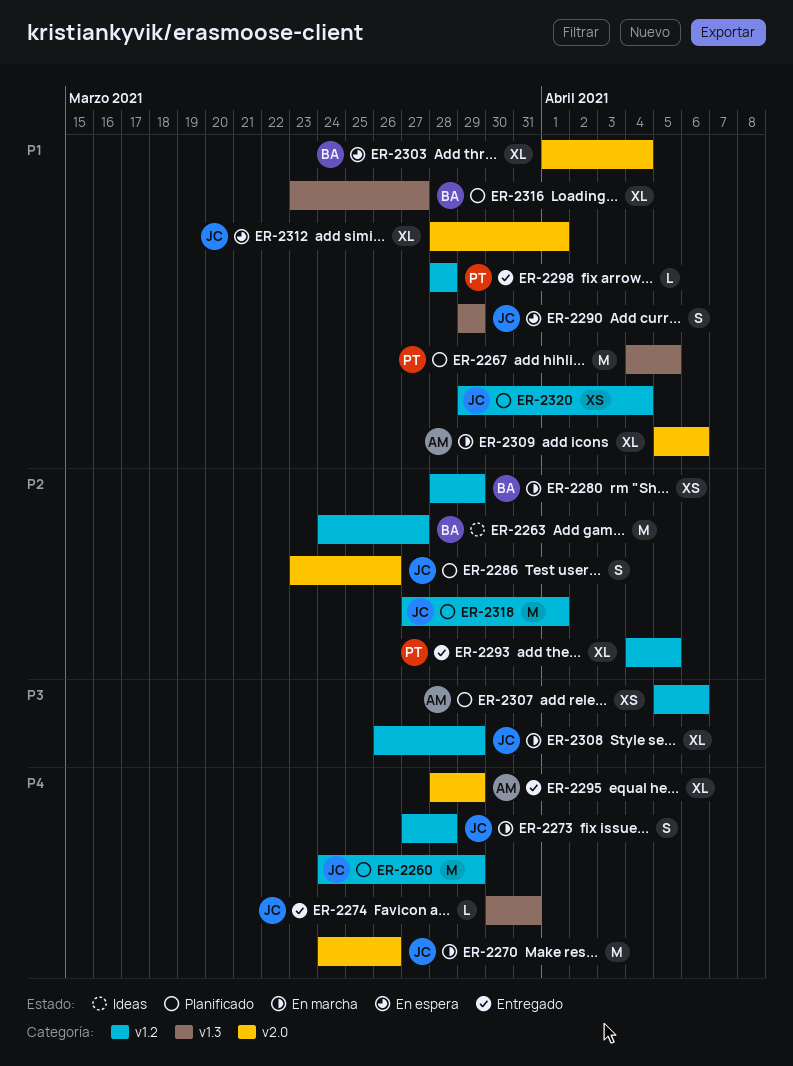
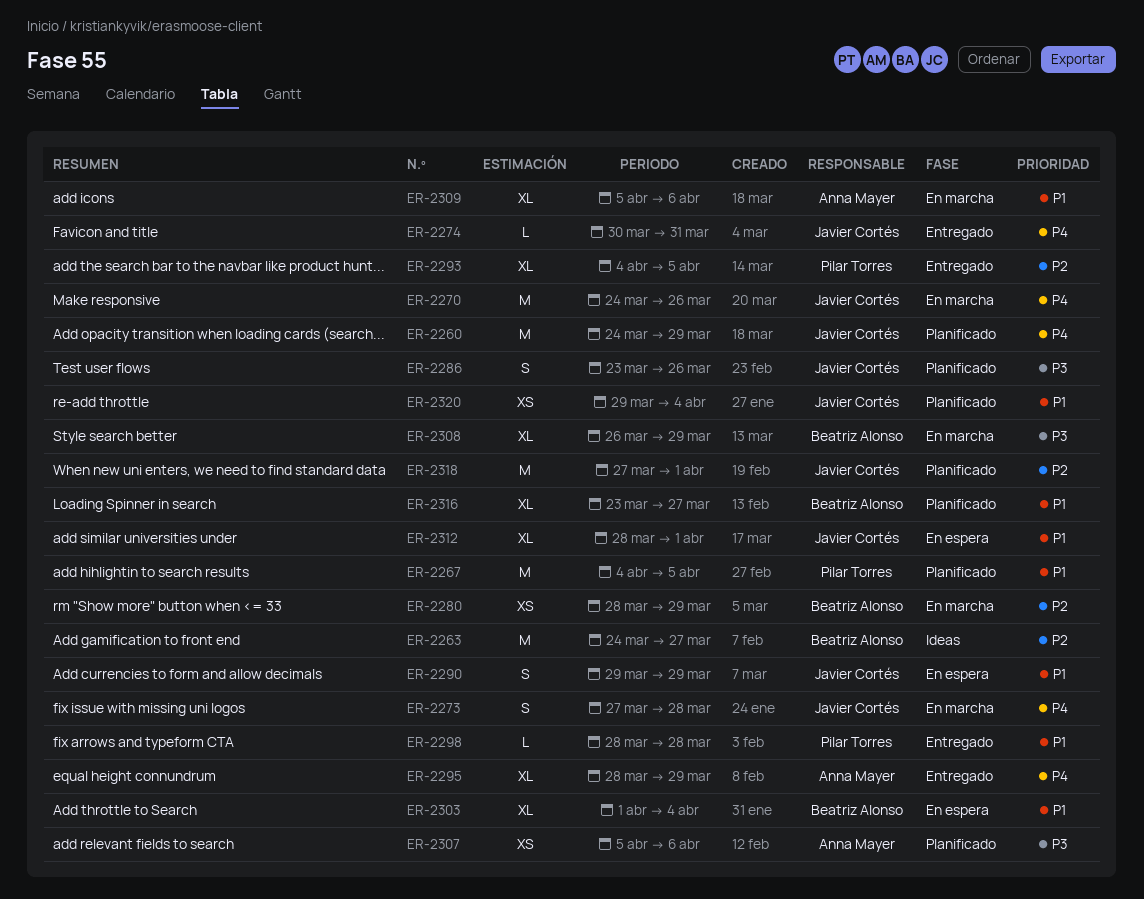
ER-2286, priority: P2 -> P3
ER-2308, owner: Javier Cortés -> Beatriz Alonso

